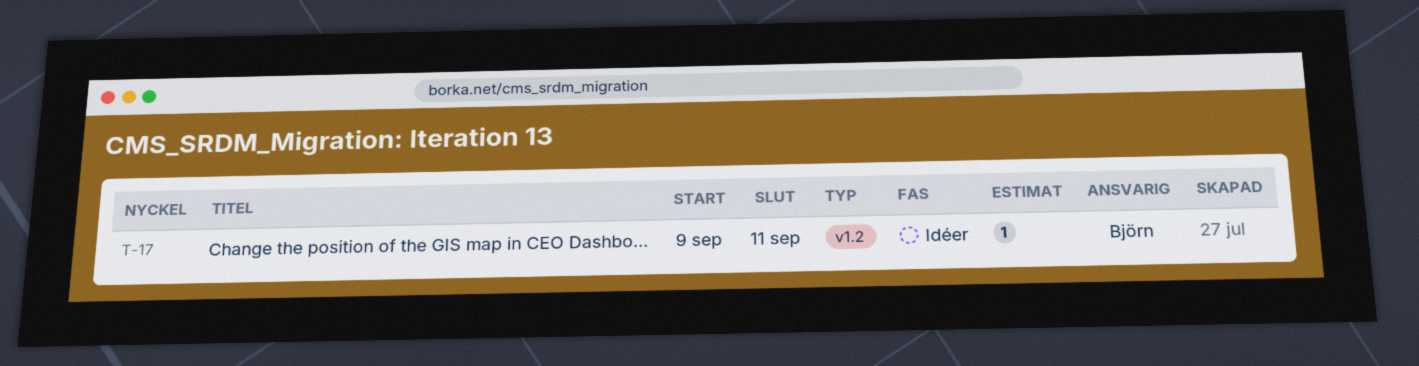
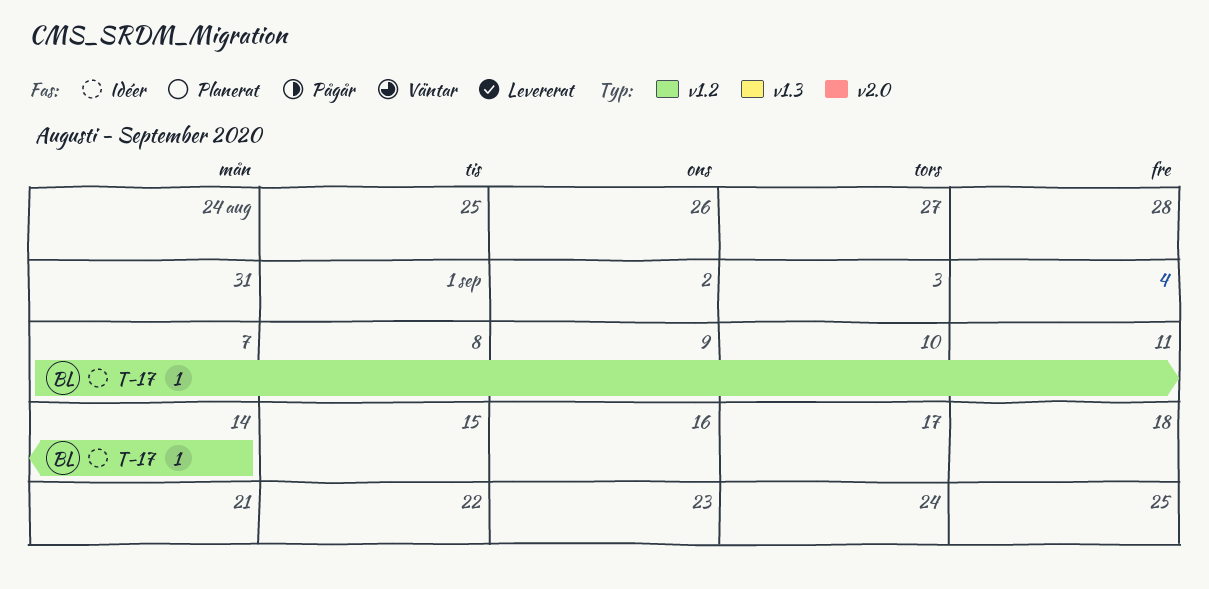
T-17, start: Sep 9 -> Sep 7
T-17, due: Sep 11 -> Sep 14

